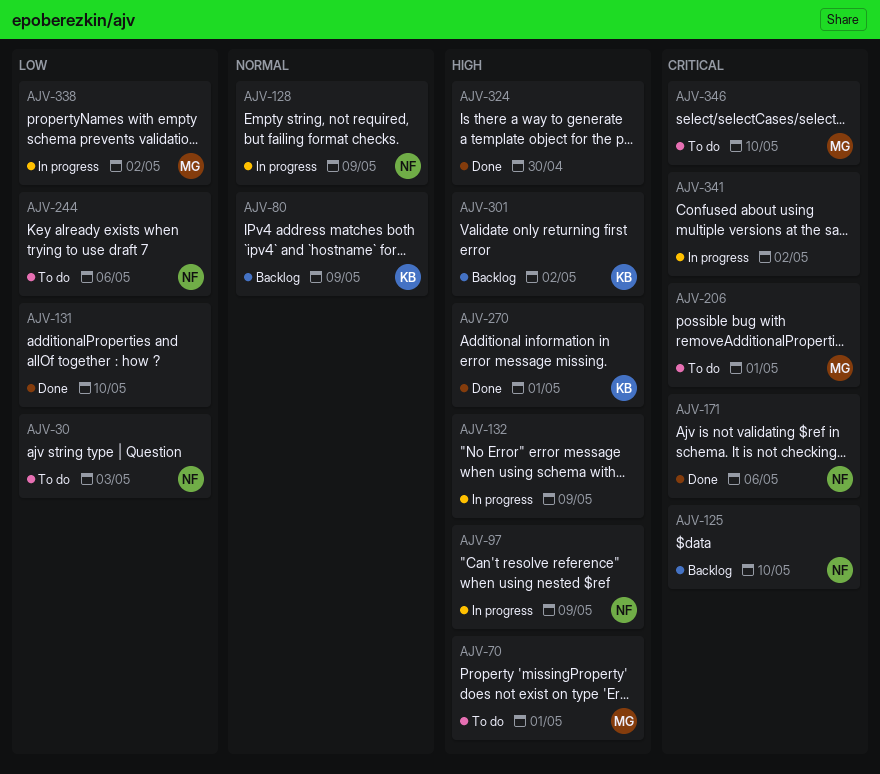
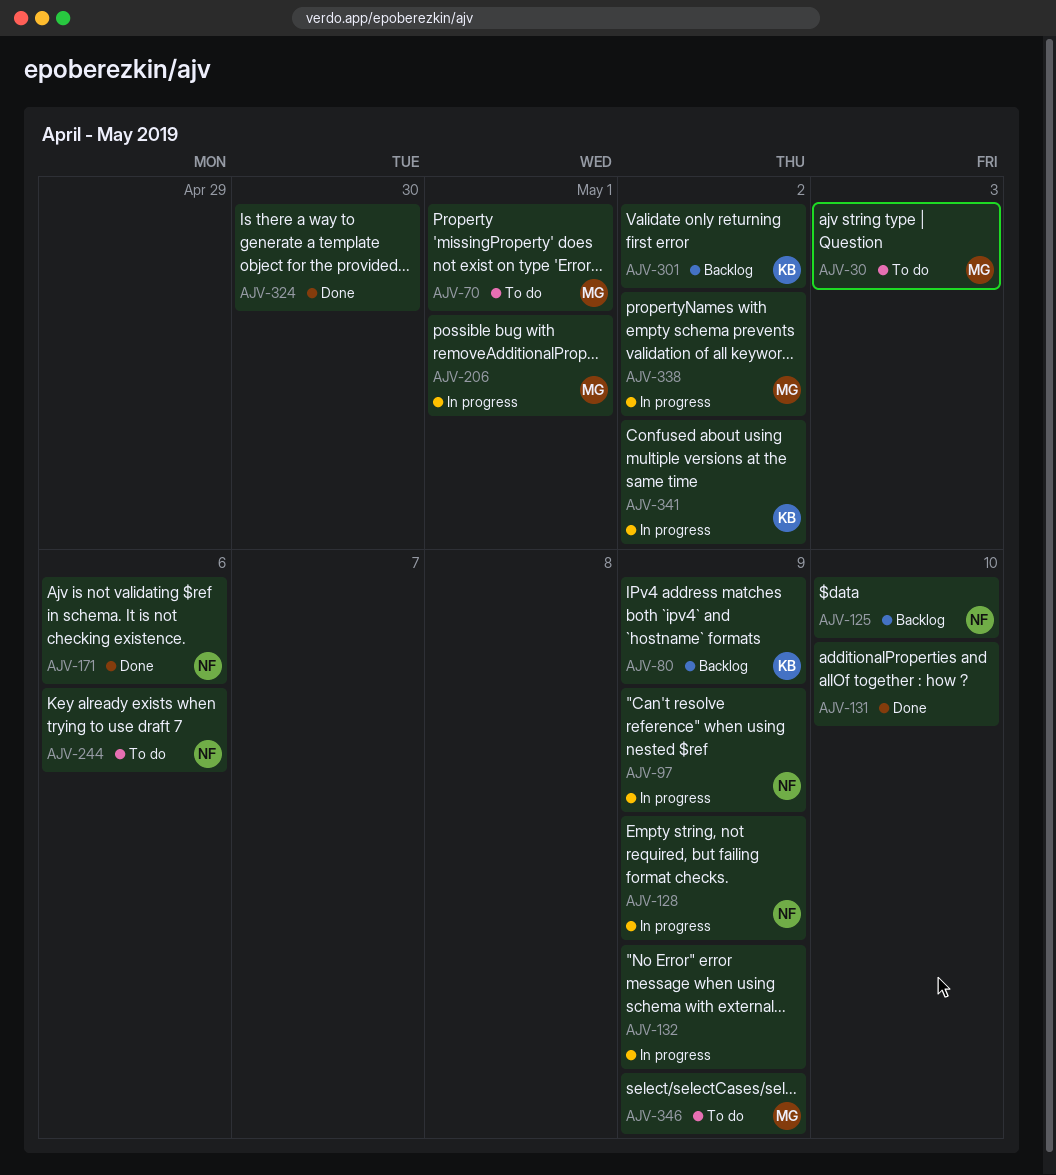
AJV-30, owner: NF -> MG
AJV-206, status: To do -> In progress
AJV-270: present -> none
AJV-341, owner: none -> KB
AJV-346, due: May 10 -> May 9

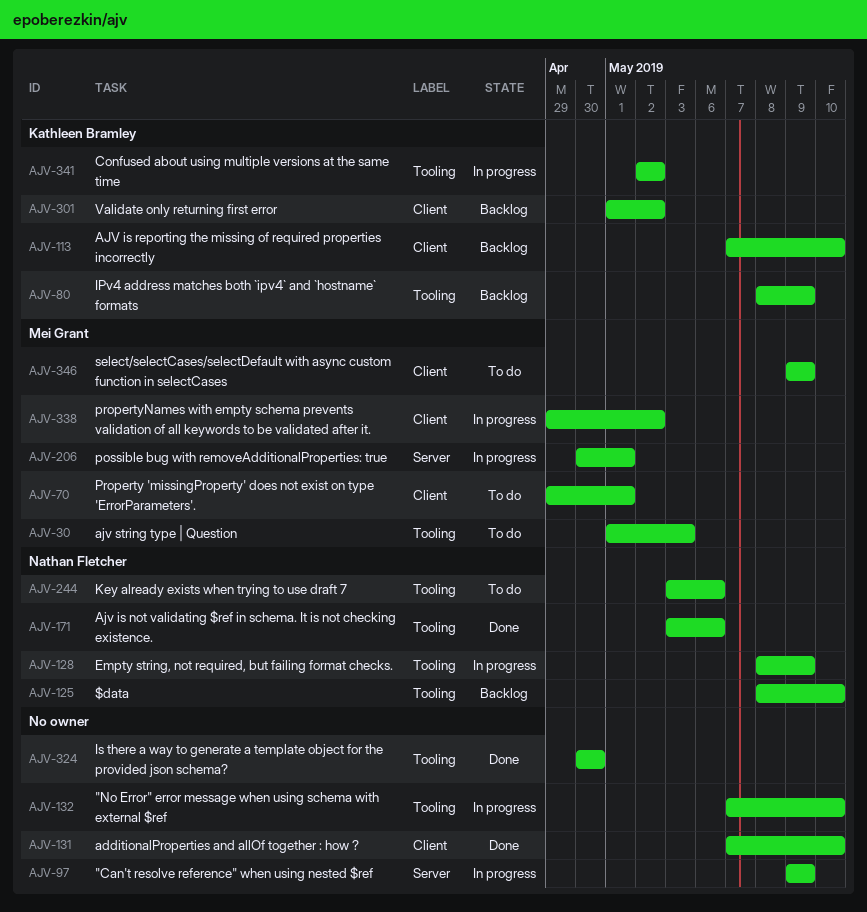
AJV-97, owner: Nathan Fletcher -> none
AJV-113: none -> present
AJV-132, due: May 9 -> May 10

